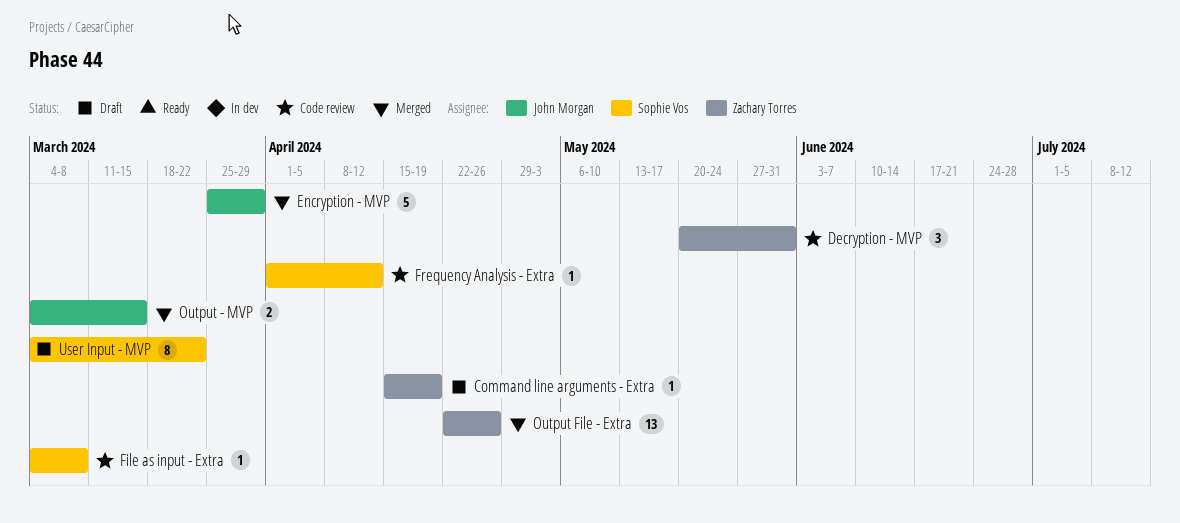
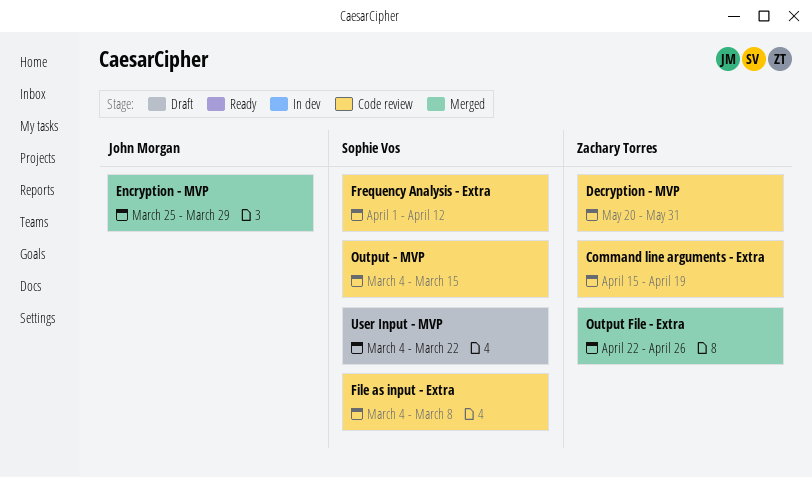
Command line arguments - Extra, status: Draft -> Code review
Output - MVP, status: Merged -> Code review
Output - MVP, owner: John Morgan -> Sophie Vos

